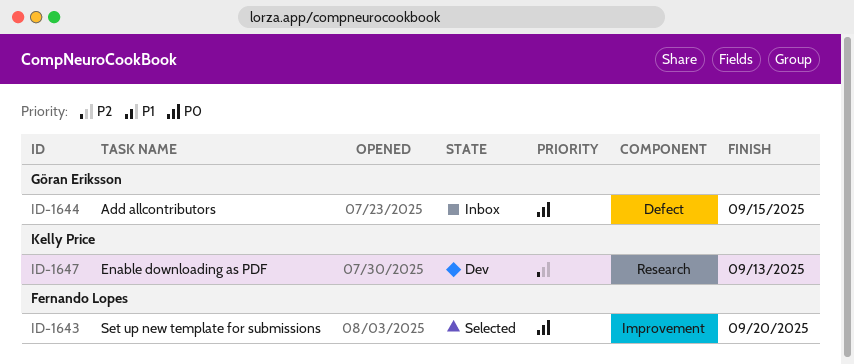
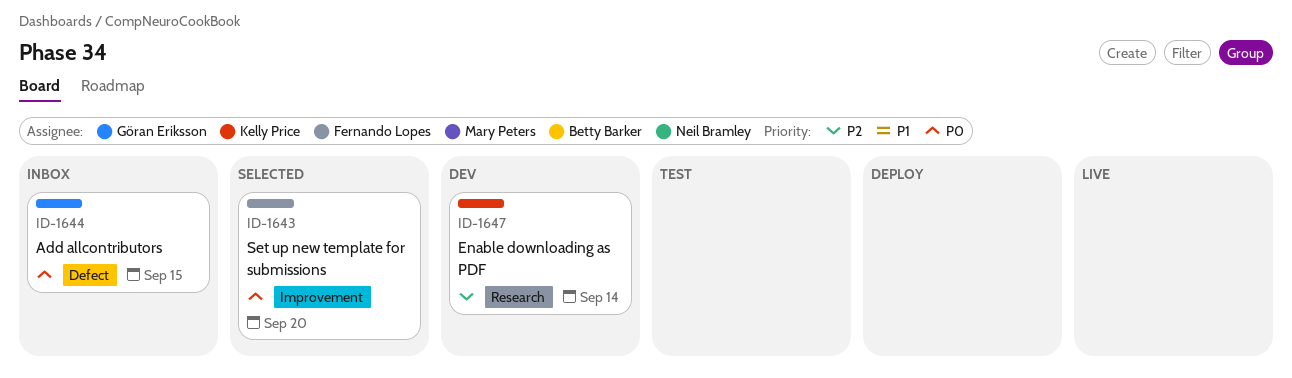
ID-1647, due: Sep 13 -> Sep 14

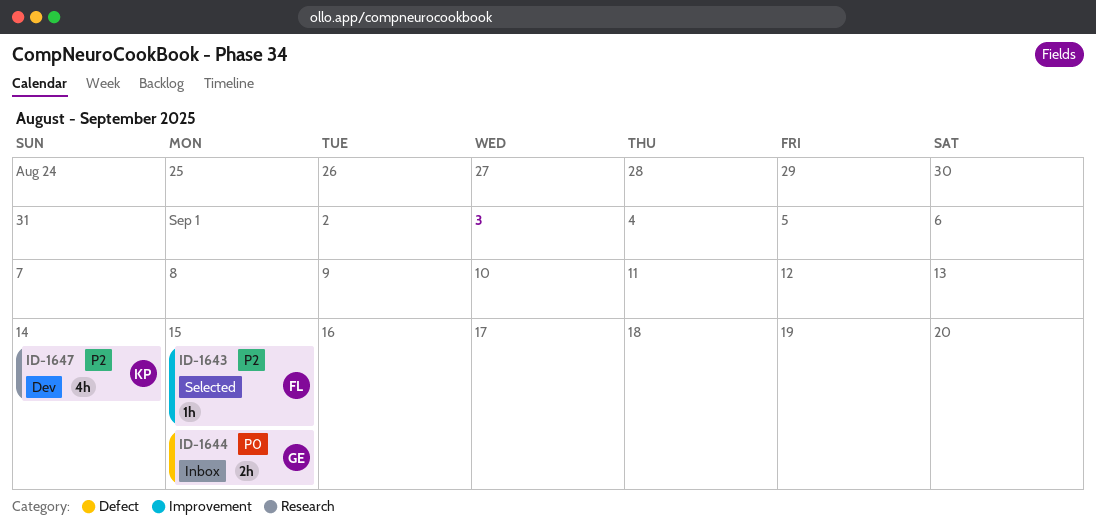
ID-1643, priority: P0 -> P2
ID-1643, due: Sep 20 -> Sep 15

